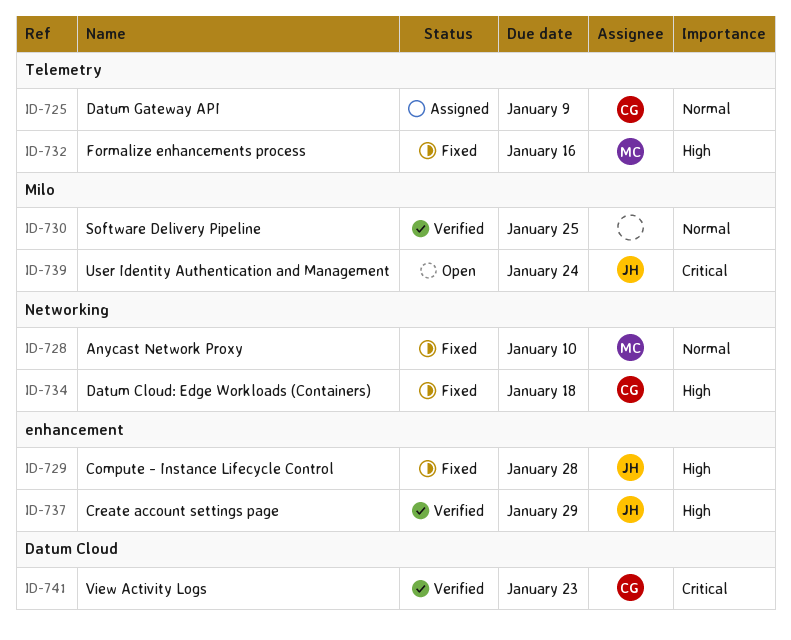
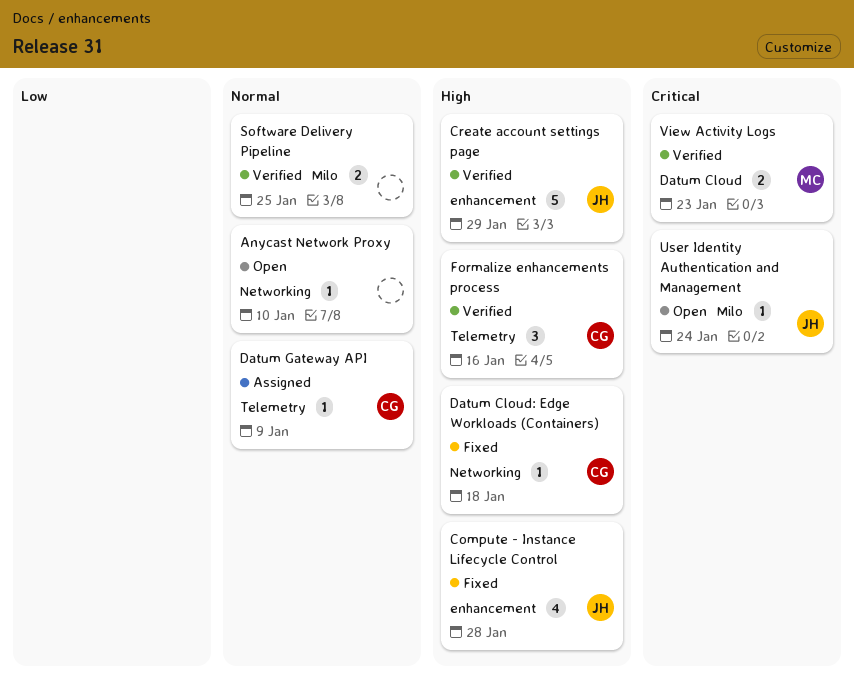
Anycast Network Proxy, status: Fixed -> Open
Anycast Network Proxy, owner: MC -> none
Formalize enhancements process, status: Fixed -> Verified
Formalize enhancements process, owner: MC -> CG
View Activity Logs, owner: CG -> MC

